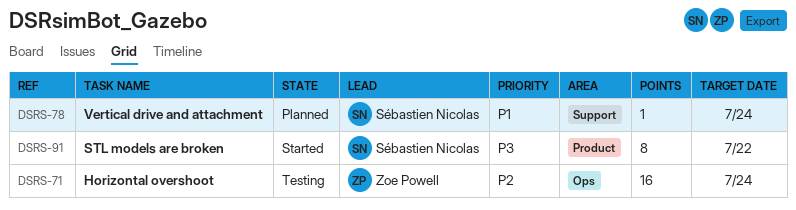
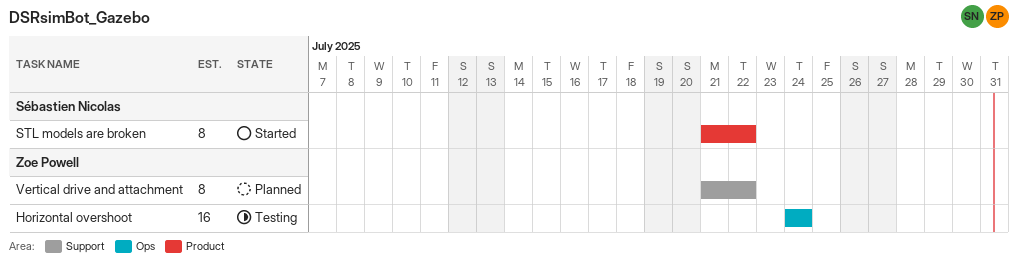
Vertical drive and attachment, owner: Sébastien Nicolas -> Zoe Powell
Vertical drive and attachment, estimate: 1 -> 8
Vertical drive and attachment, due: Jul 24 -> Jul 22

